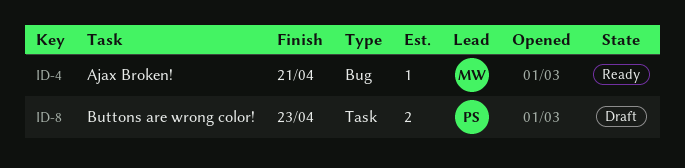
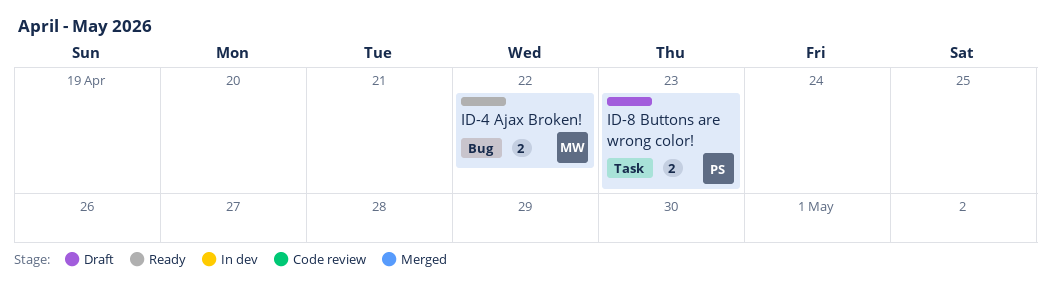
ID-4, estimate: 1 -> 2
ID-4, due: Apr 21 -> Apr 22

